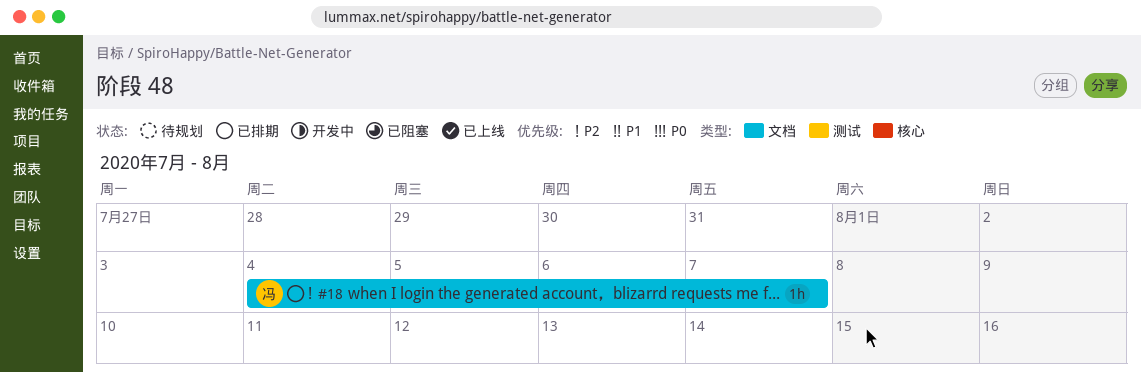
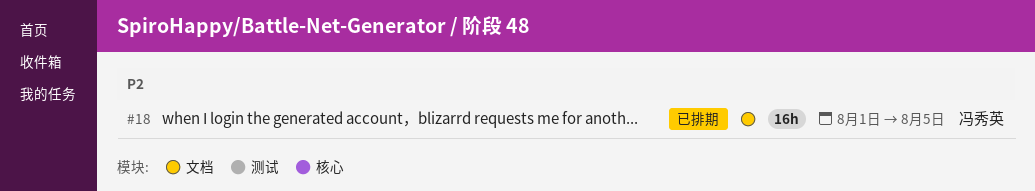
#18, estimate: 1h -> 16h
#18, start: Aug 4 -> Aug 1
#18, due: Aug 7 -> Aug 5

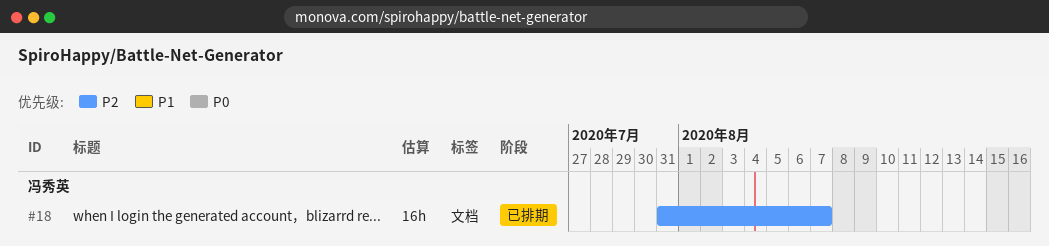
#18, start: Aug 1 -> Jul 31
#18, due: Aug 5 -> Aug 7

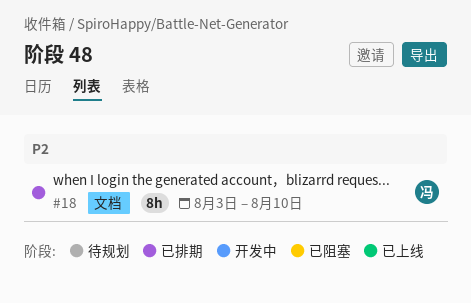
#18, estimate: 16h -> 8h
#18, start: Jul 31 -> Aug 3
#18, due: Aug 7 -> Aug 10

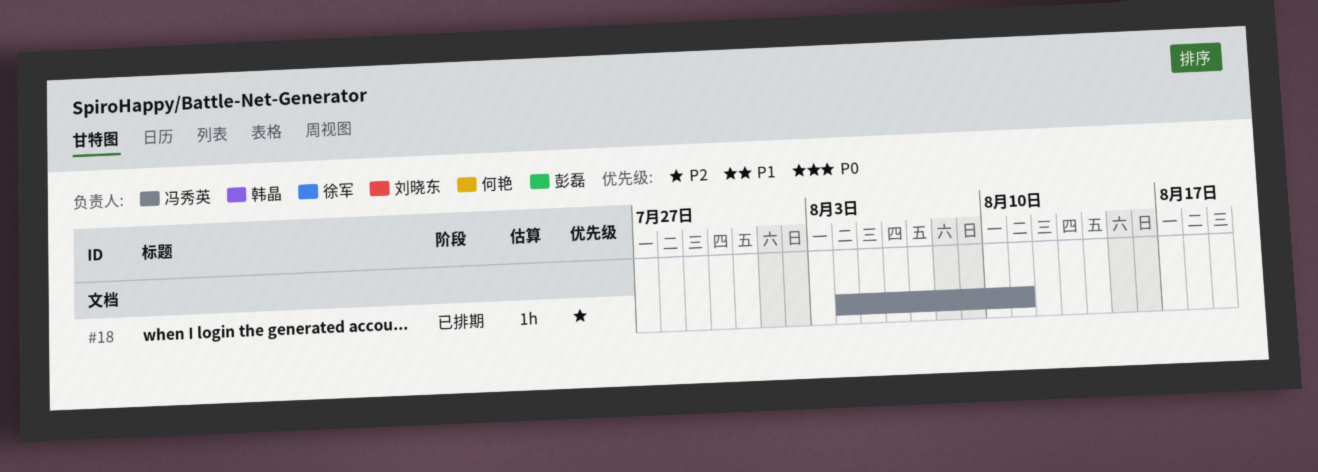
#18, estimate: 8h -> 1h
#18, start: Aug 3 -> Aug 4
#18, due: Aug 10 -> Aug 11

